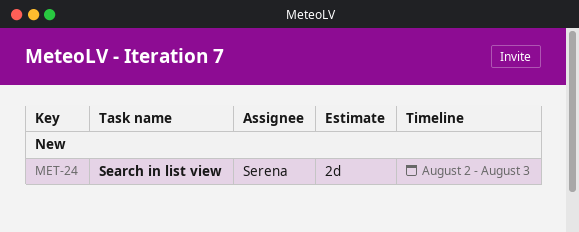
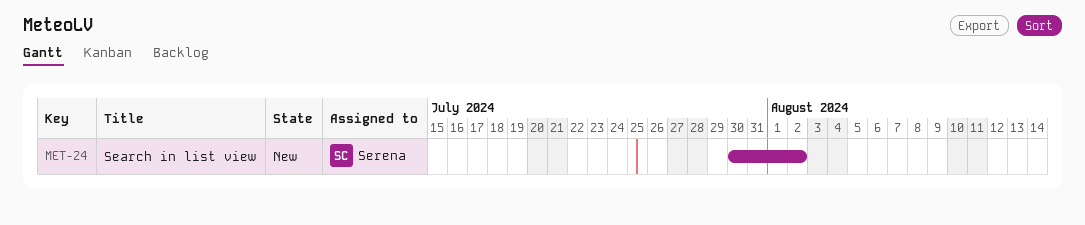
MET-24, start: Aug 2 -> Jul 30
MET-24, due: Aug 3 -> Aug 2

